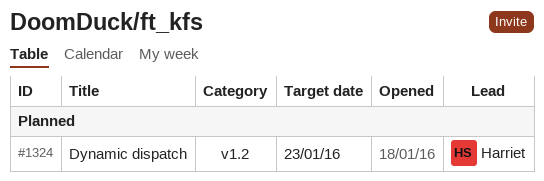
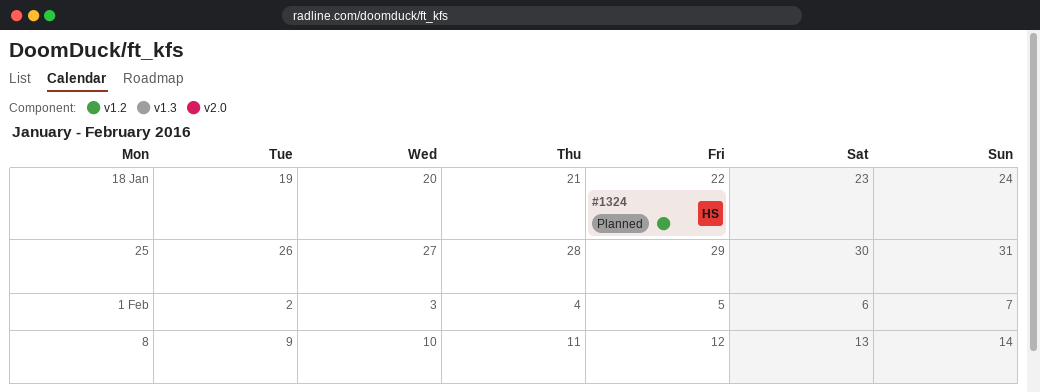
#1324, due: Jan 23 -> Jan 22

